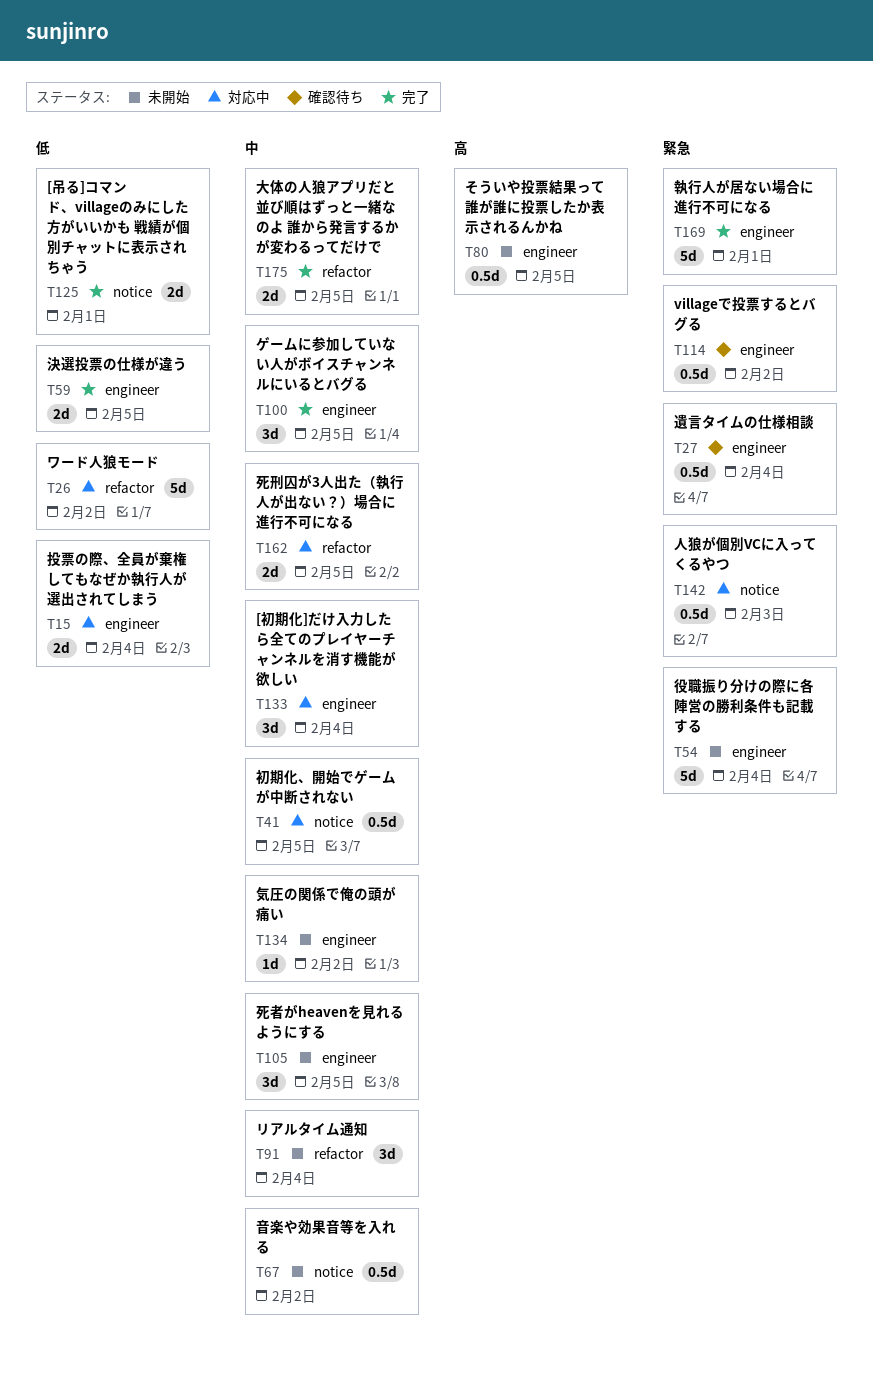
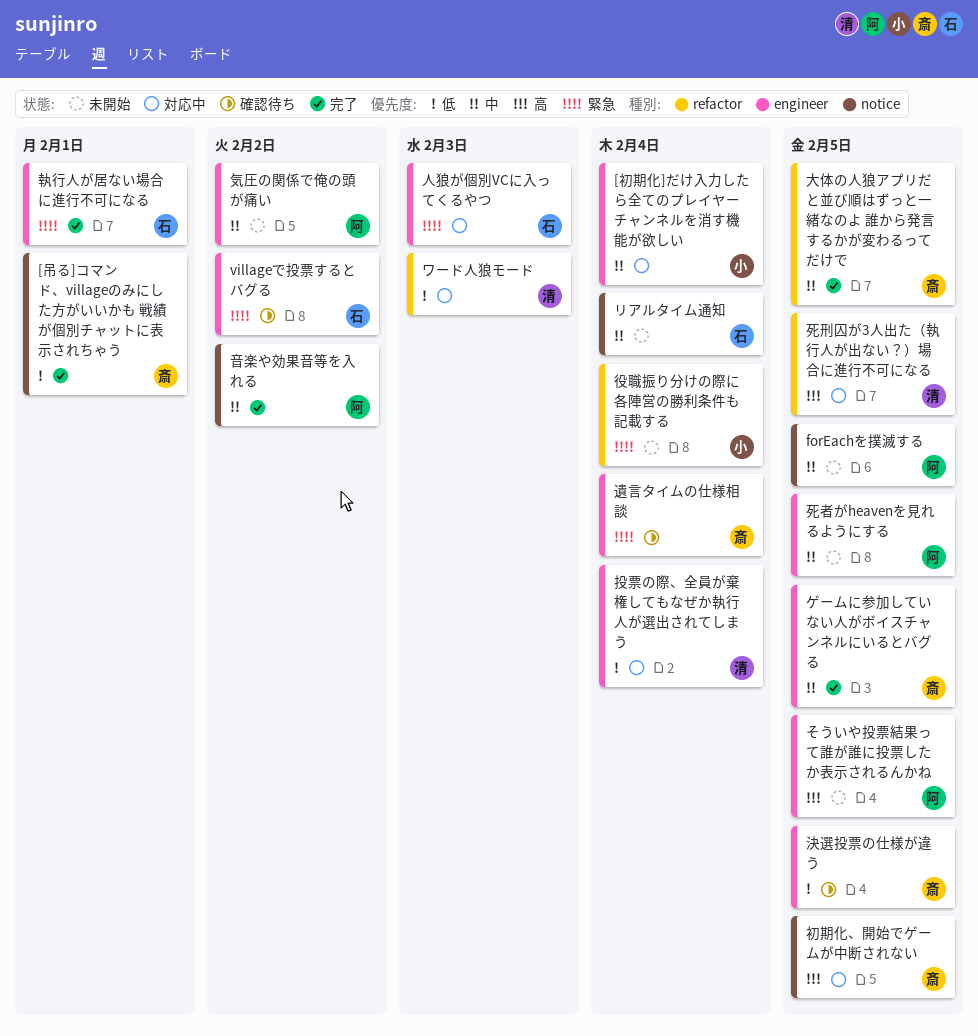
forEachを撲滅する: none -> present
リアルタイム通知, label: refactor -> notice
ワード人狼モード, due: Feb 2 -> Feb 3
人狼が個別VCに入ってくるやつ, label: notice -> engineer
初期化、開始でゲームが中断されない, priority: 中 -> 高
役職振り分けの際に各陣営の勝利条件も記載する, label: engineer -> refactor
死刑囚が3人出た（執行人が出ない？）場合に進行不可になる, priority: 中 -> 高
決選投票の仕様が違う, status: 完了 -> 確認待ち
音楽や効果音等を入れる, status: 未開始 -> 完了

